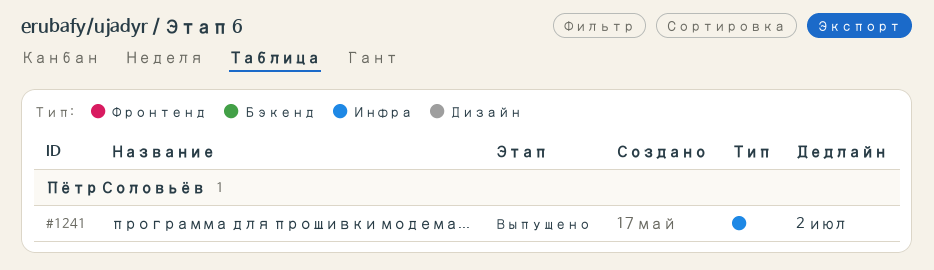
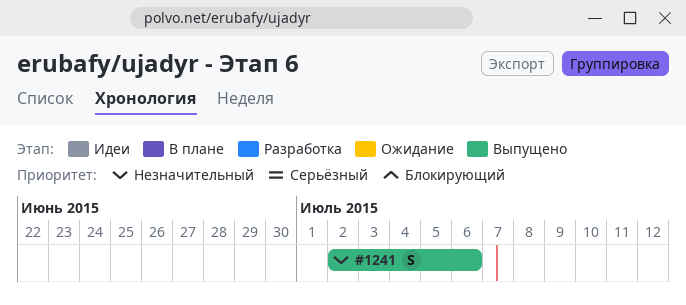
#1241, due: Jul 2 -> Jul 6

